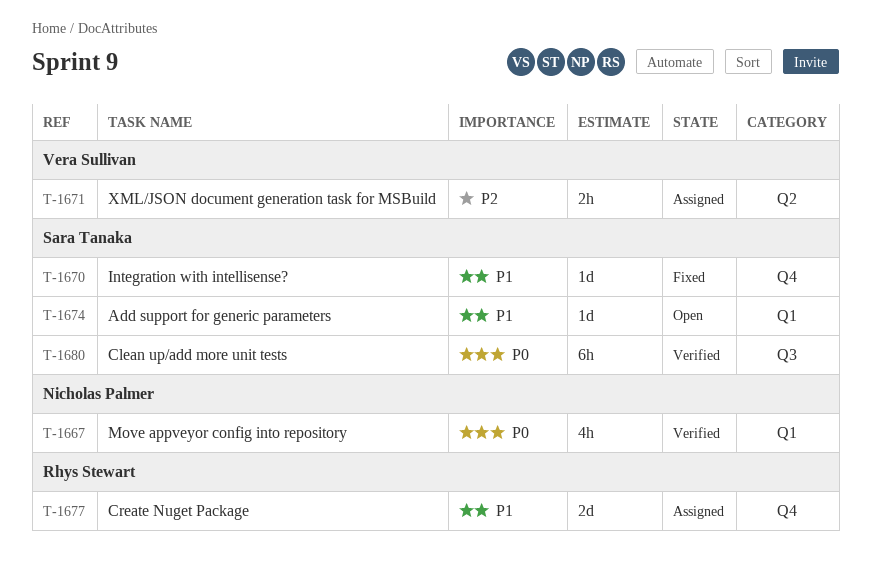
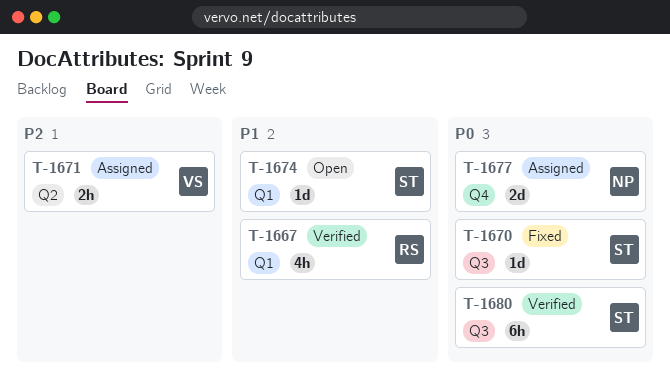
T-1667, owner: Nicholas Palmer -> Rhys Stewart
T-1667, priority: P0 -> P1
T-1670, priority: P1 -> P0
T-1670, label: Q4 -> Q3
T-1677, owner: Rhys Stewart -> Nicholas Palmer
T-1677, priority: P1 -> P0

